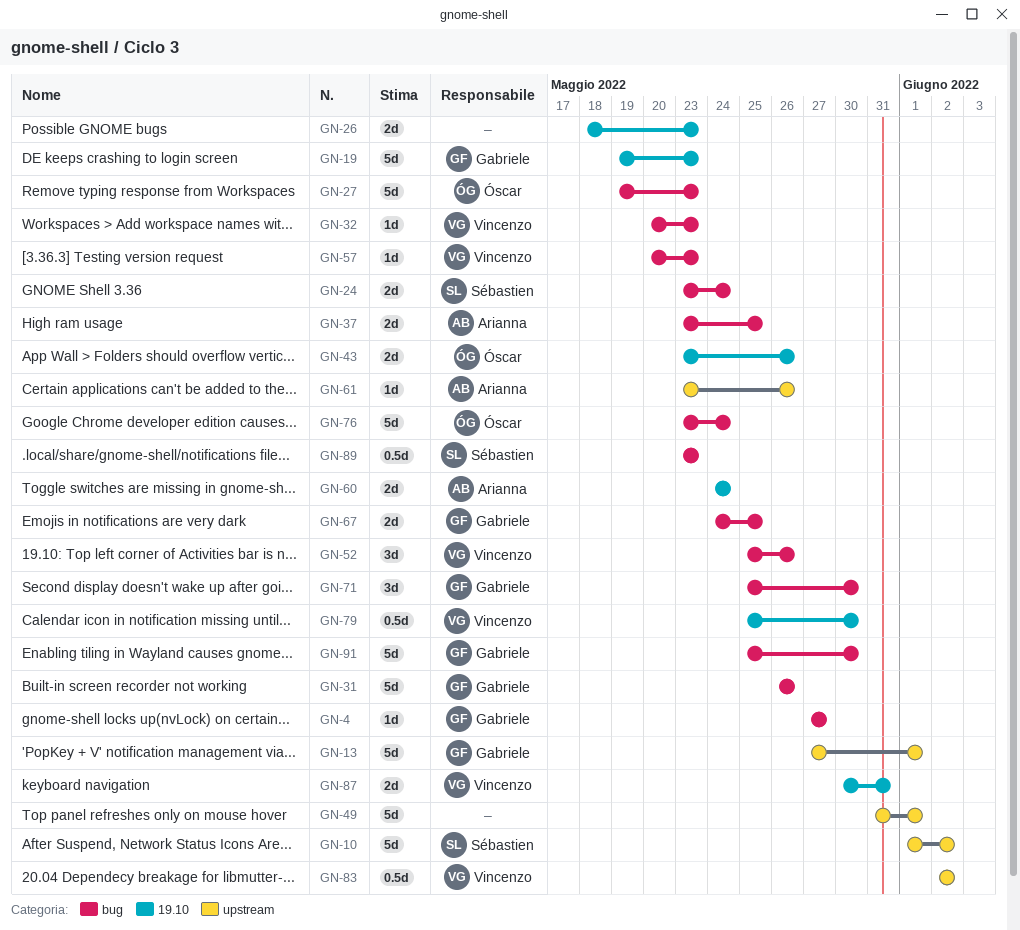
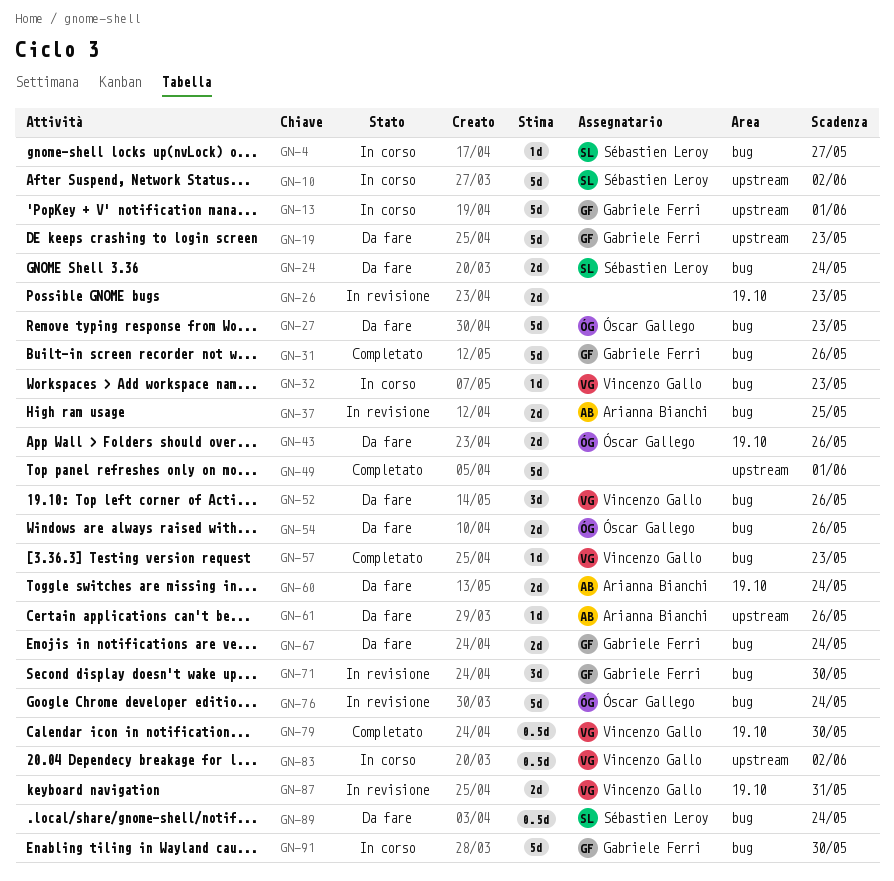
GN-4, owner: Gabriele Ferri -> Sébastien Leroy
GN-19, label: 19.10 -> upstream
GN-54: none -> present
GN-67, due: May 25 -> May 24
GN-89, due: May 23 -> May 24

